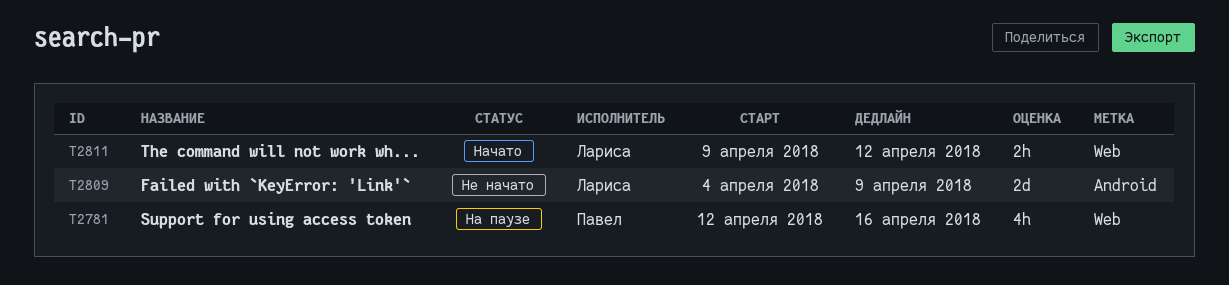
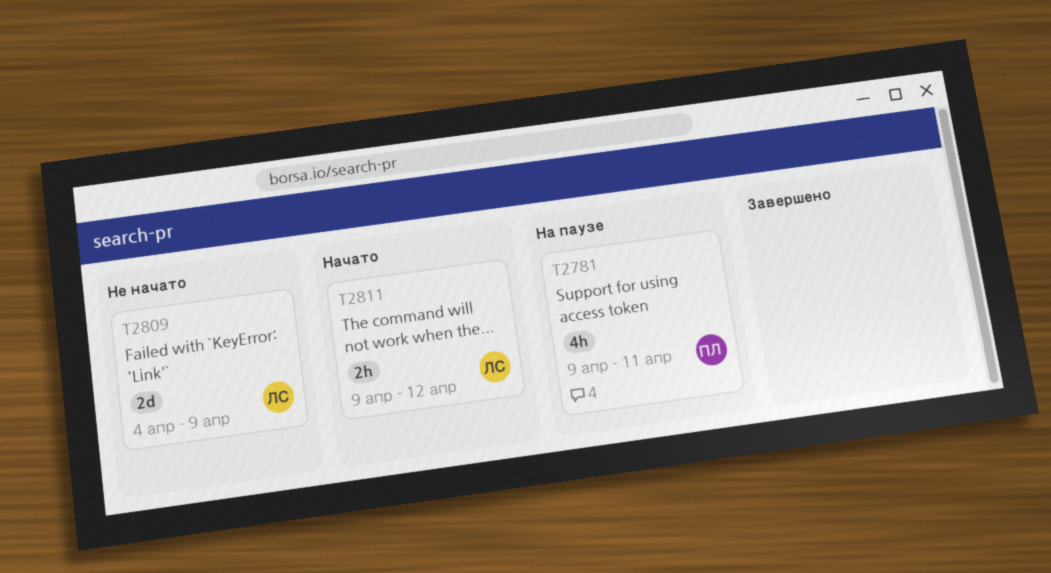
T2781, start: Apr 12 -> Apr 9
T2781, due: Apr 16 -> Apr 11

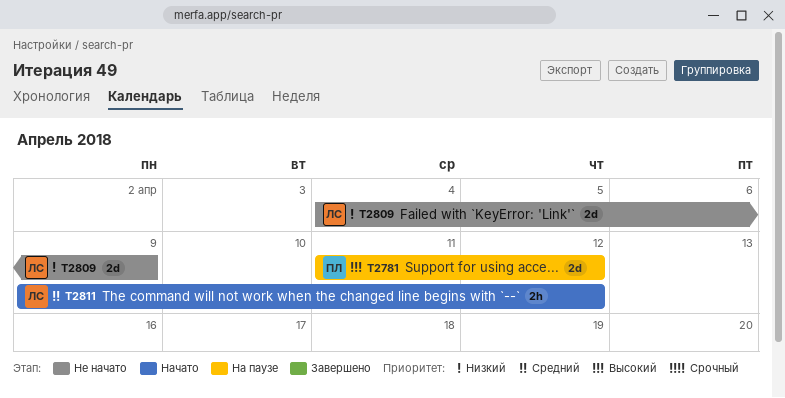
T2781, estimate: 4h -> 2d
T2781, start: Apr 9 -> Apr 11
T2781, due: Apr 11 -> Apr 12

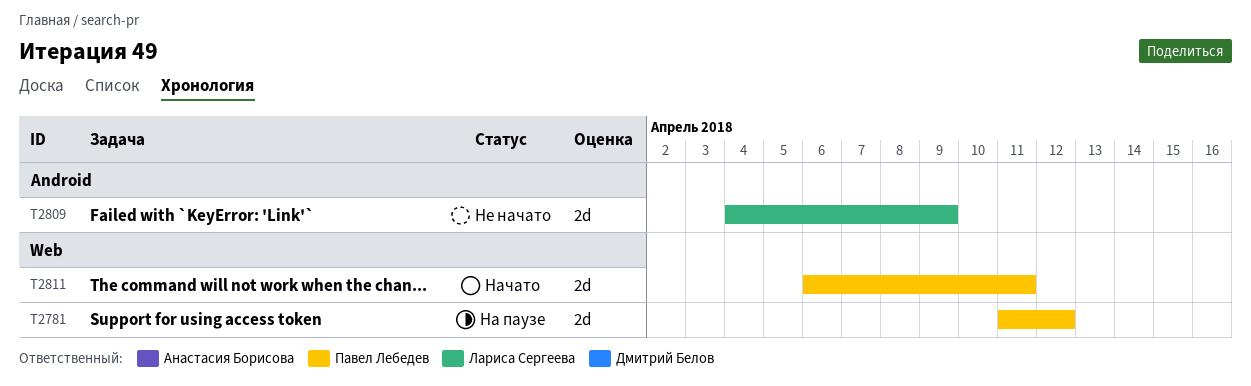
T2811, owner: Лариса Сергеева -> Павел Лебедев
T2811, estimate: 2h -> 2d
T2811, start: Apr 9 -> Apr 6
T2811, due: Apr 12 -> Apr 11

